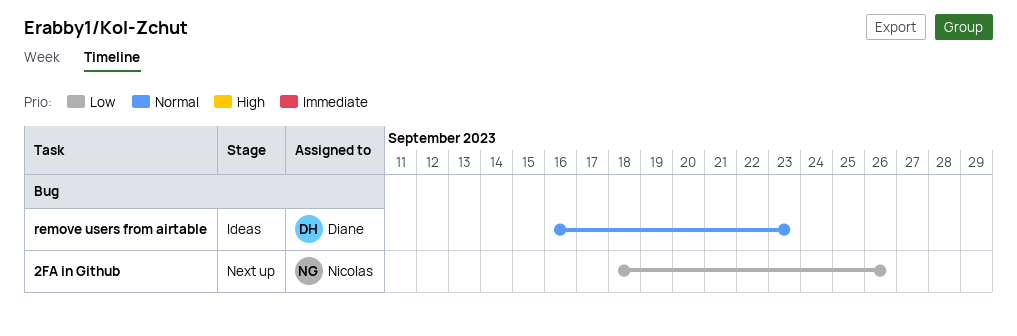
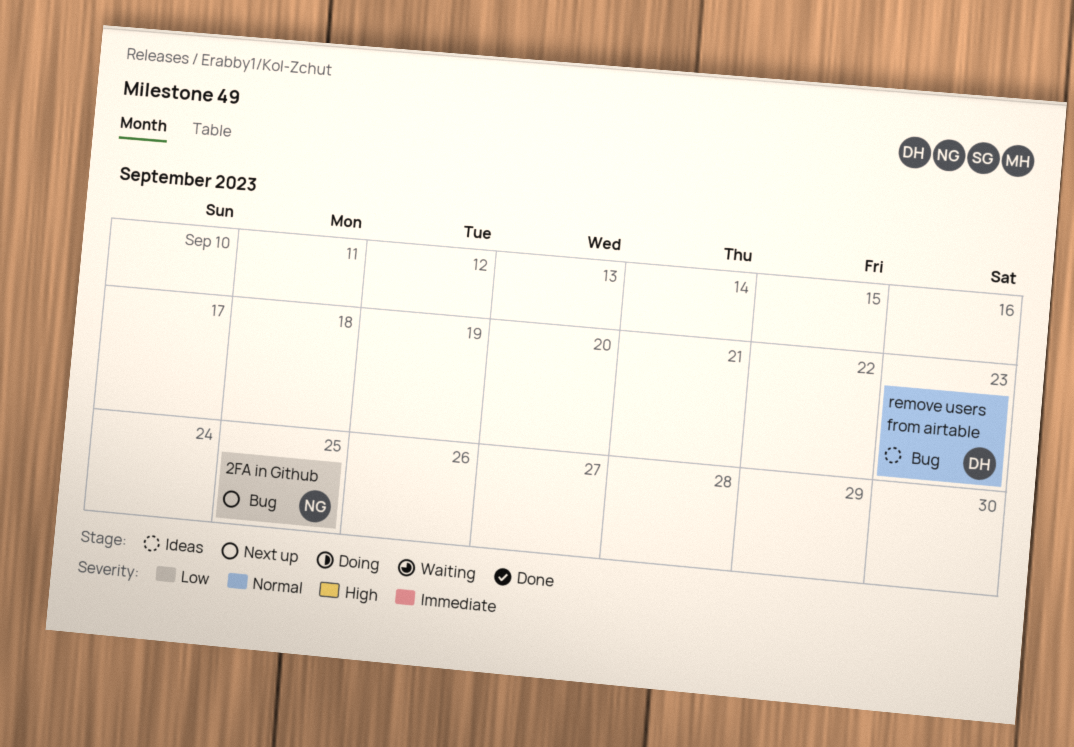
2FA in Github, due: Sep 26 -> Sep 25

